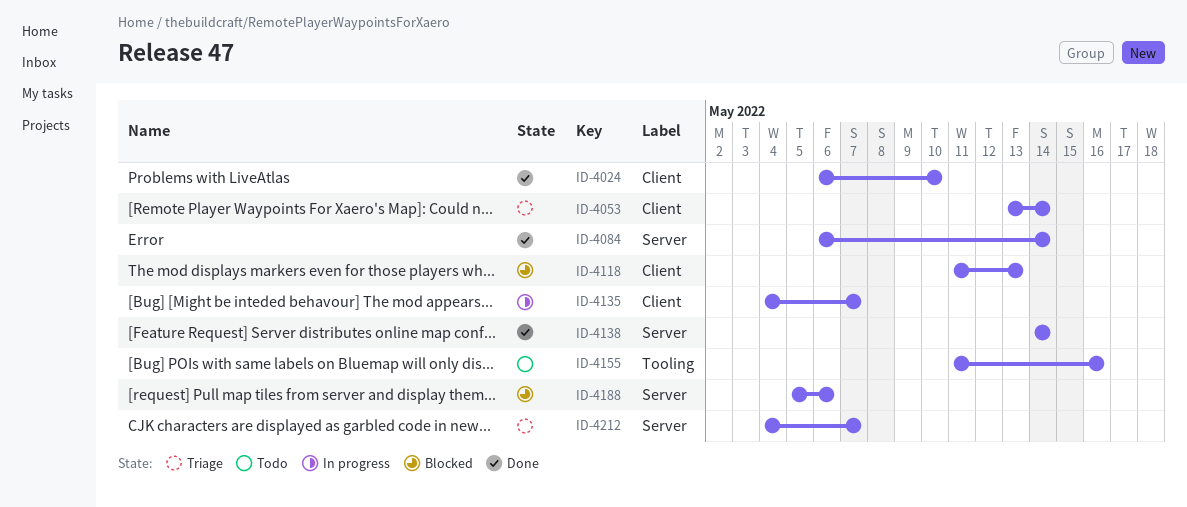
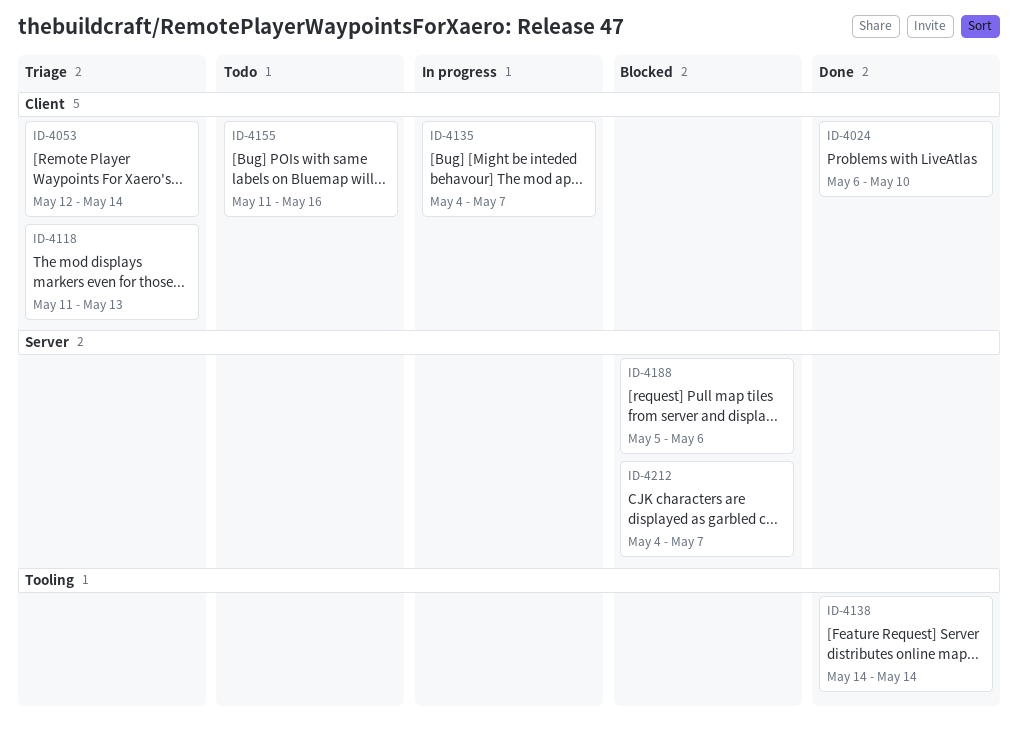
ID-4053, start: May 13 -> May 12
ID-4084: present -> none
ID-4118, status: Blocked -> Triage
ID-4138, label: Server -> Tooling
ID-4155, label: Tooling -> Client
ID-4212, status: Triage -> Blocked

